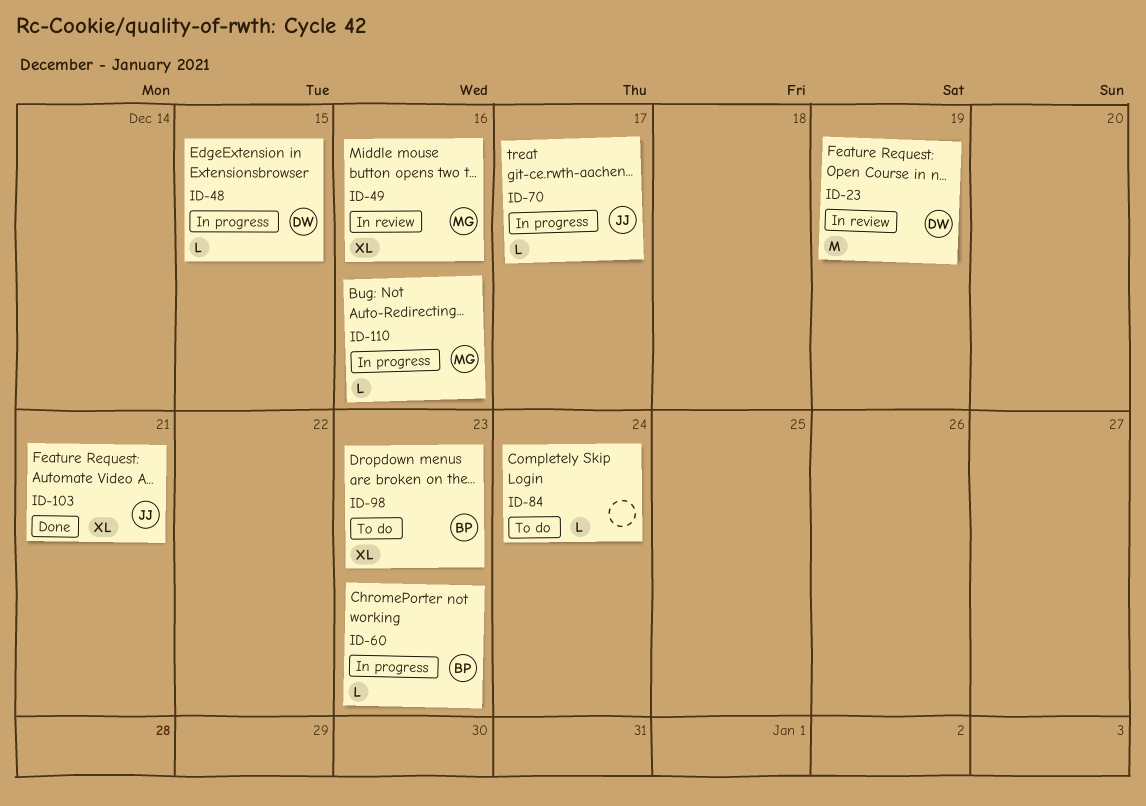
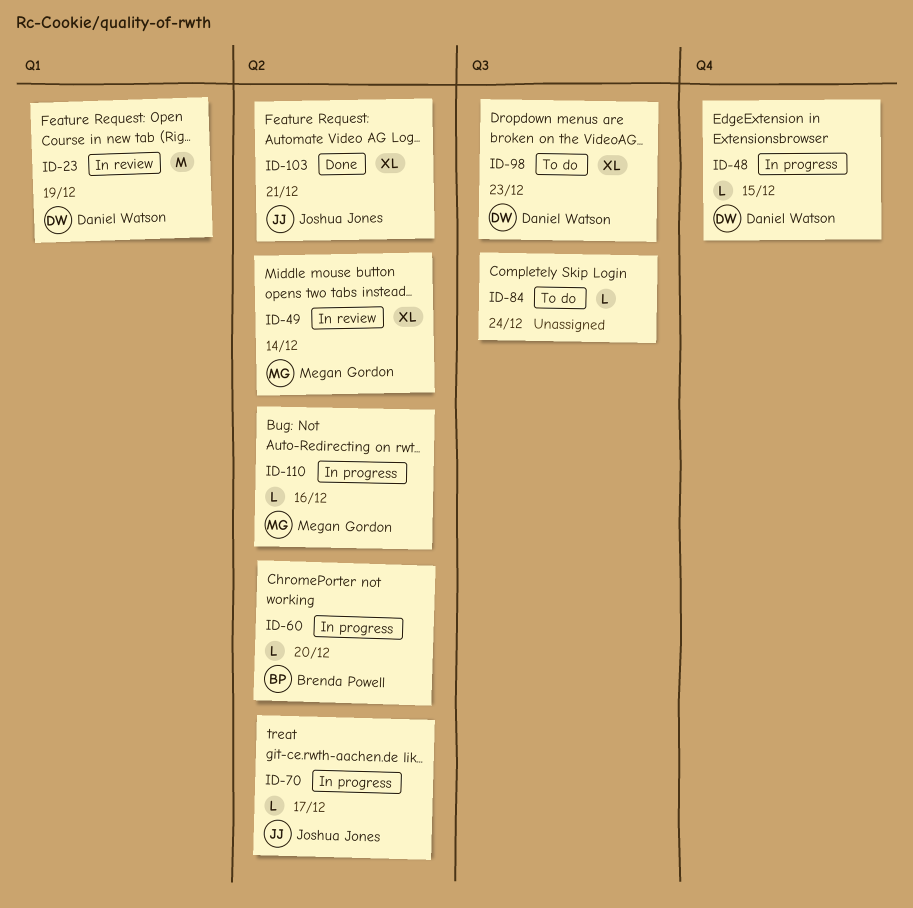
ID-49, due: Dec 16 -> Dec 14
ID-60, due: Dec 23 -> Dec 20
ID-98, owner: Brenda Powell -> Daniel Watson

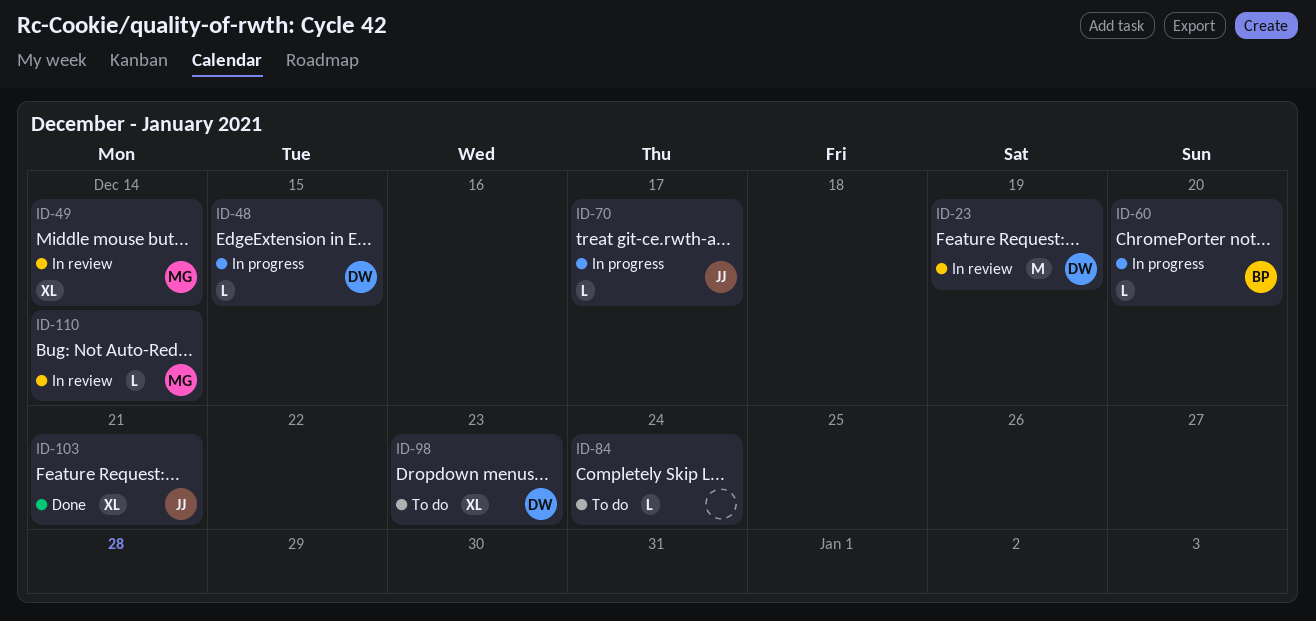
ID-110, status: In progress -> In review
ID-110, due: Dec 16 -> Dec 14

